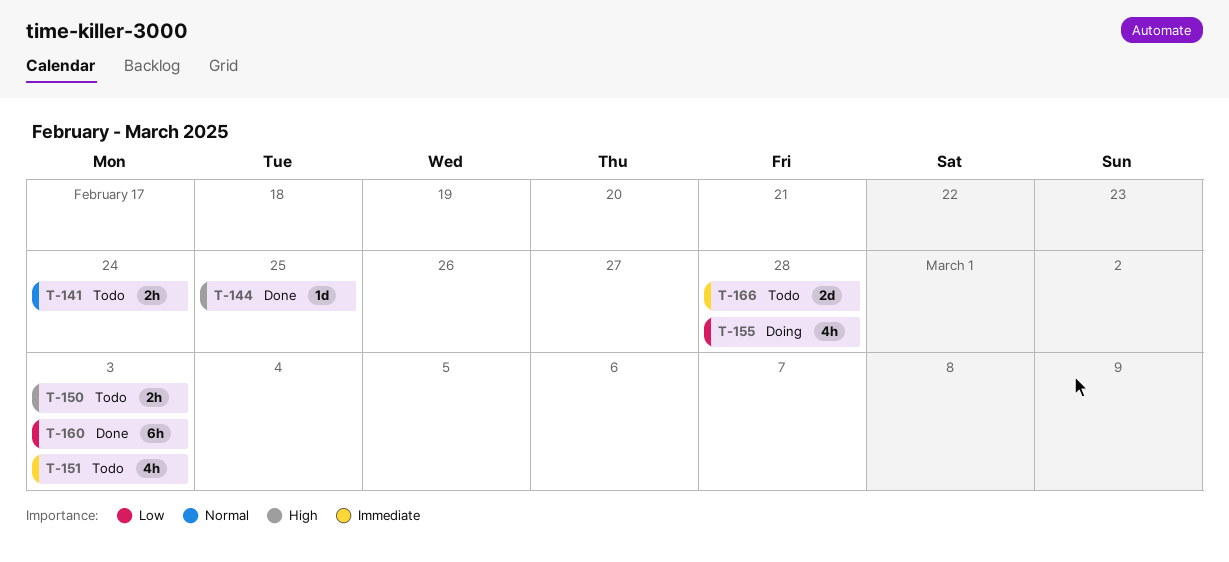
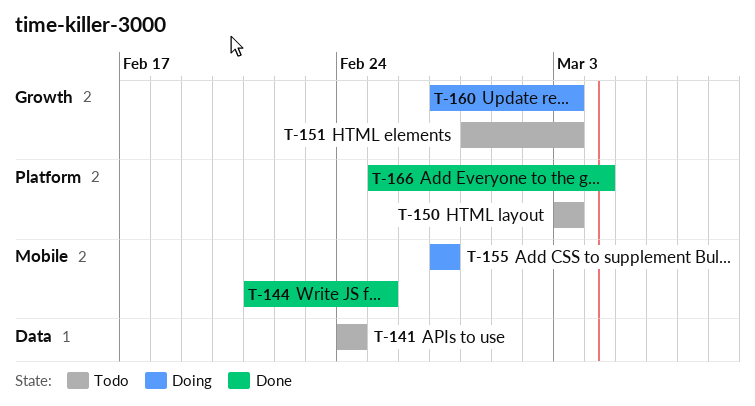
T-155, due: Feb 28 -> Feb 27
T-160, status: Done -> Doing
T-166, status: Todo -> Done
T-166, due: Feb 28 -> Mar 4

